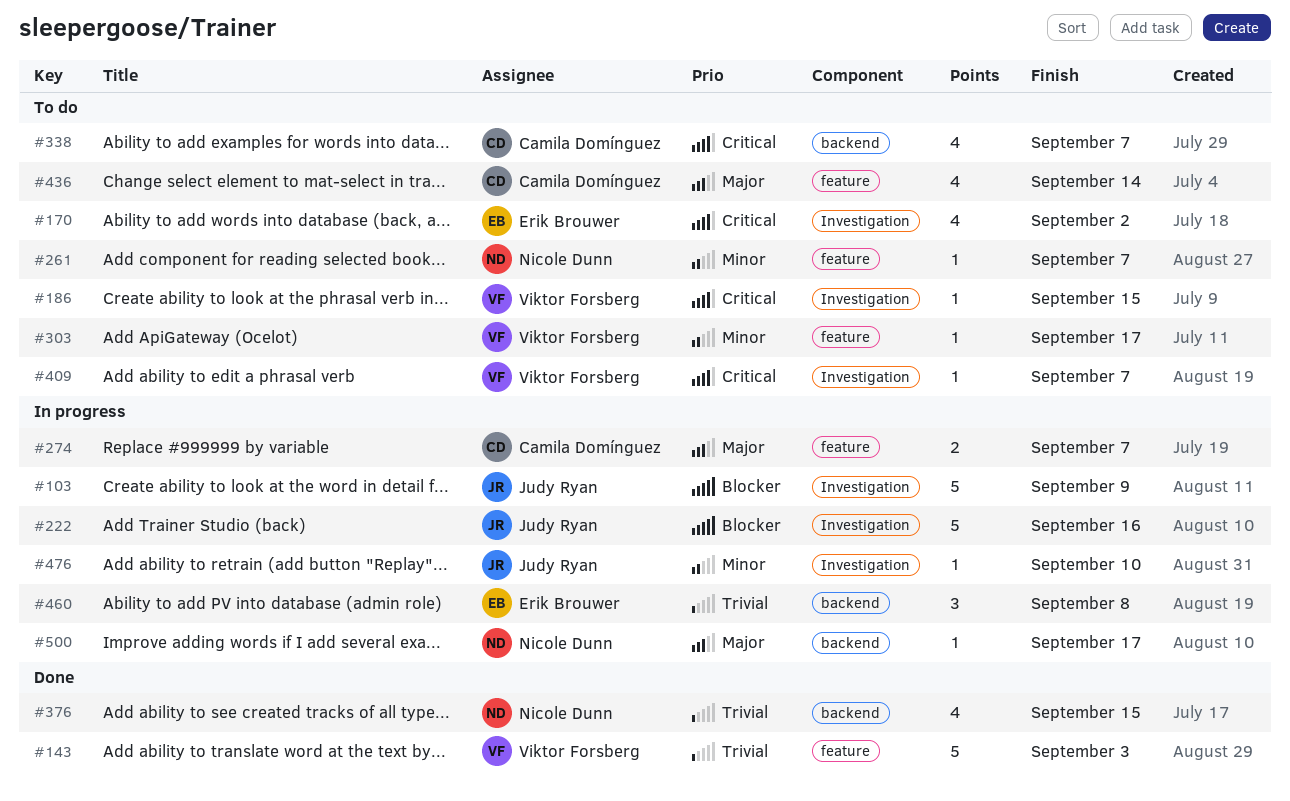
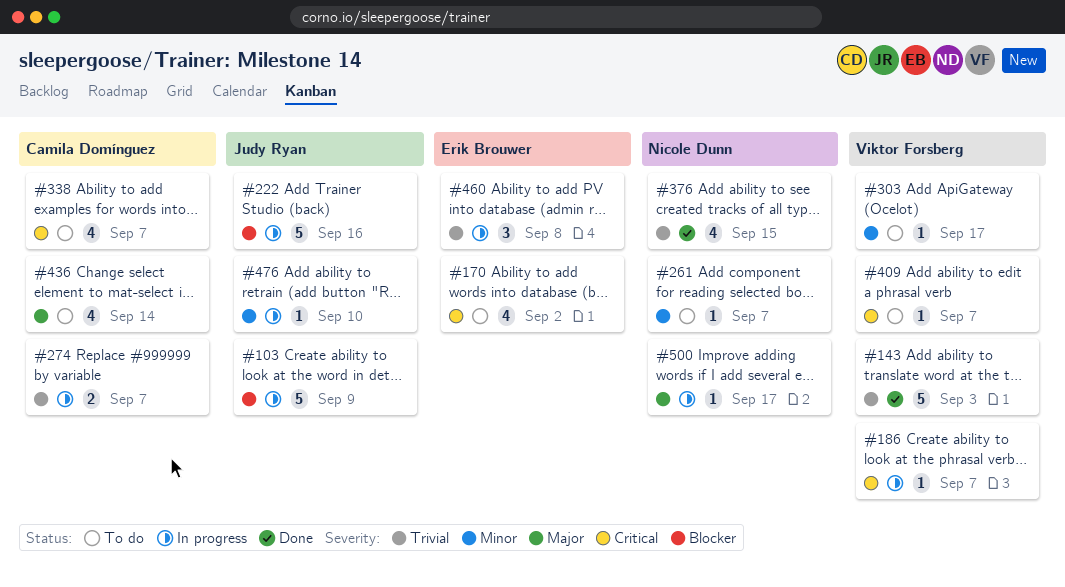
#186, status: To do -> In progress
#186, due: Sep 15 -> Sep 7
#274, priority: Major -> Trivial

